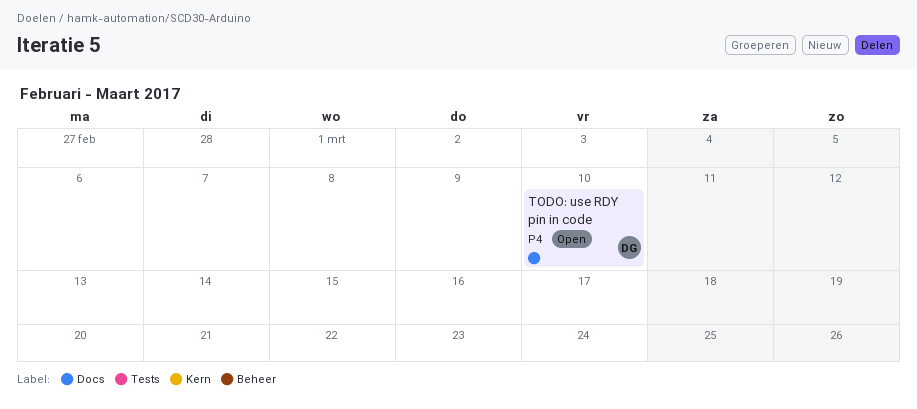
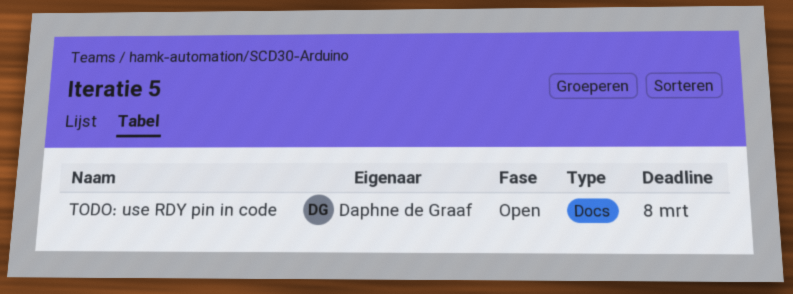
TODO: use RDY pin in code, due: Mar 10 -> Mar 8

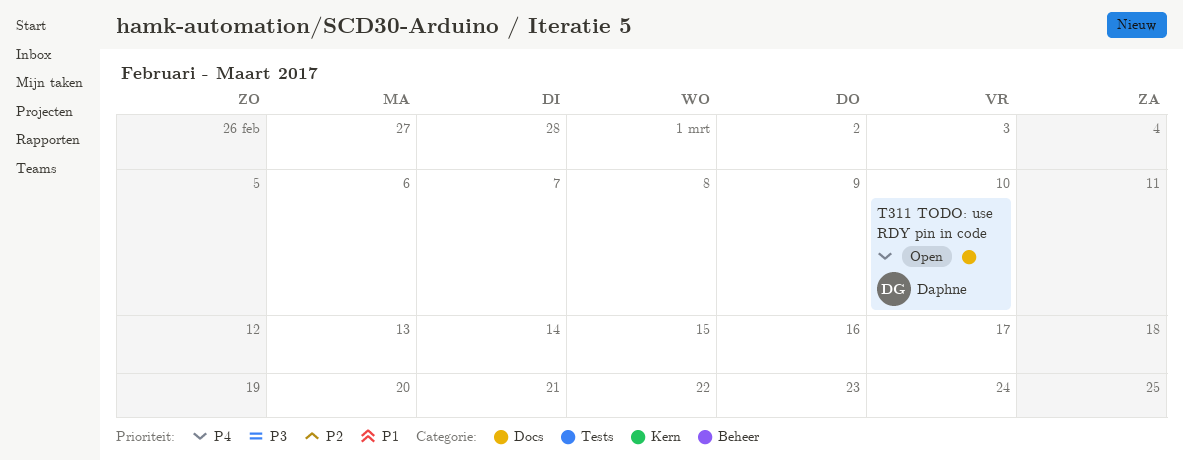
TODO: use RDY pin in code, due: Mar 8 -> Mar 10

